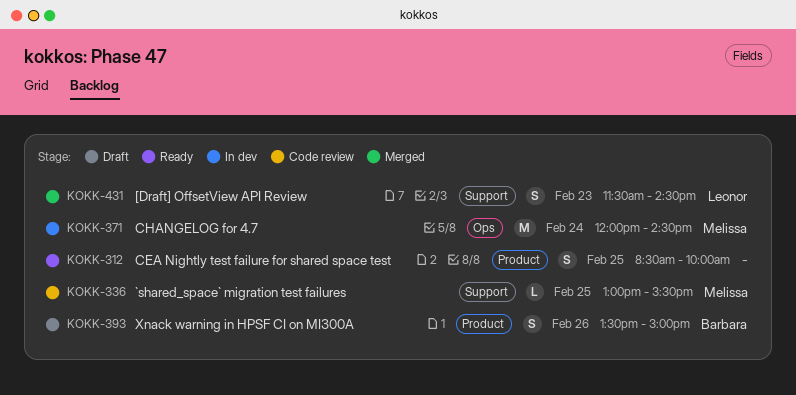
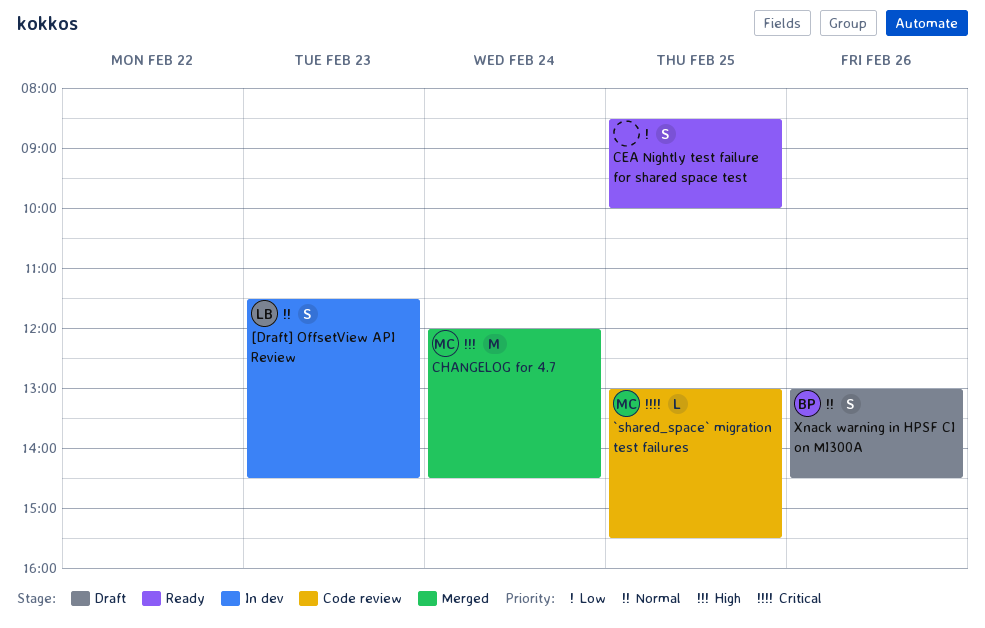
[Draft] OffsetView API Review, status: Merged -> In dev
CHANGELOG for 4.7, status: In dev -> Merged
Xnack warning in HPSF CI on MI300A, begins: 13:30 -> 13:00
Xnack warning in HPSF CI on MI300A, ends: 15:00 -> 14:30

